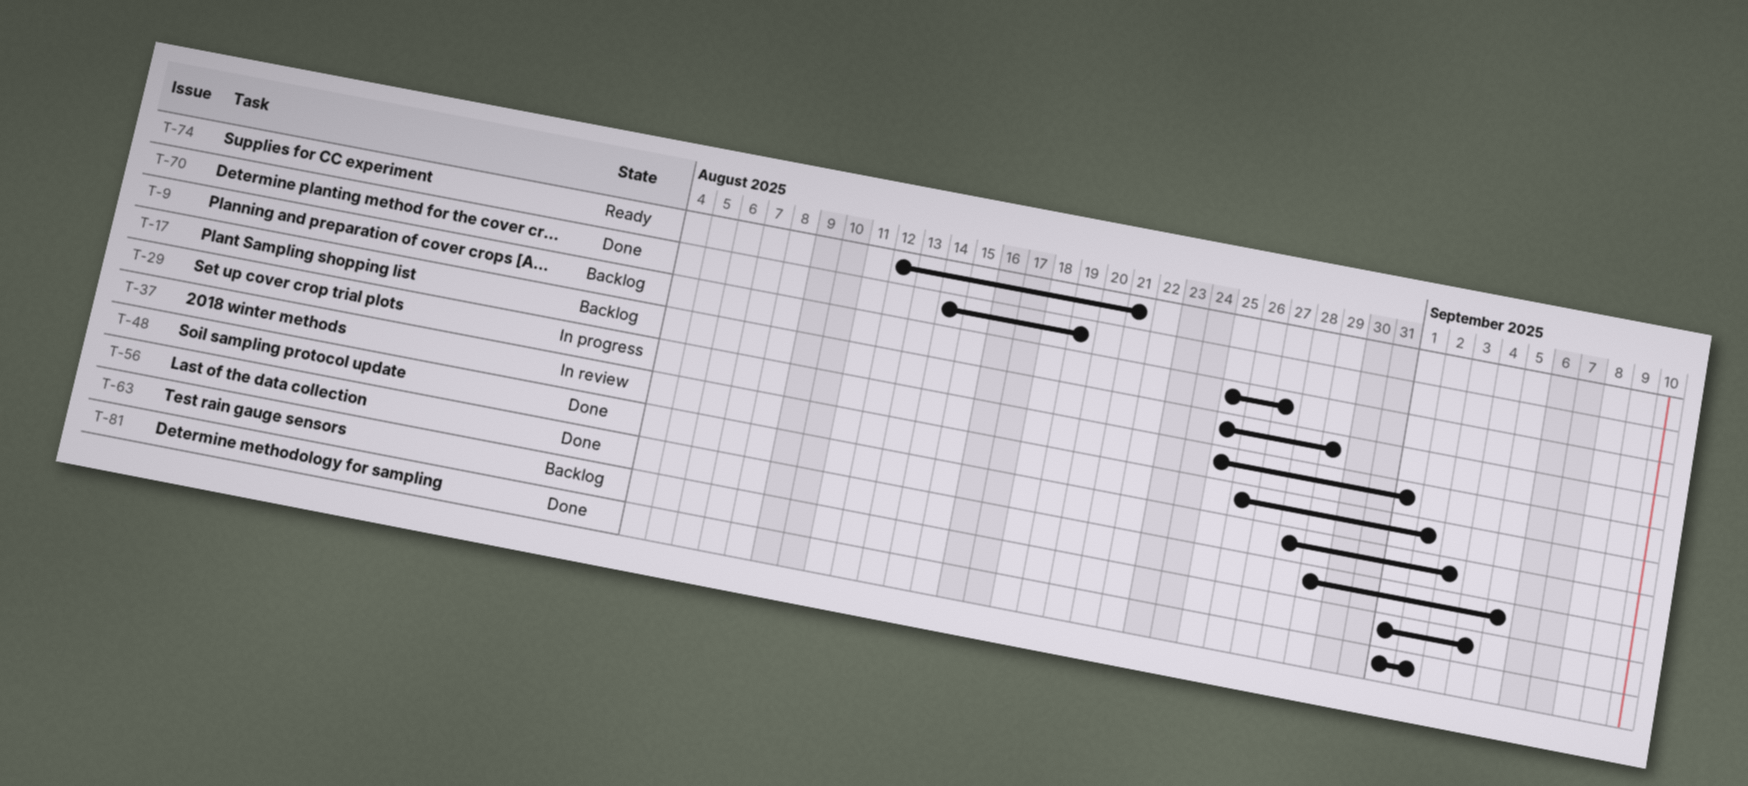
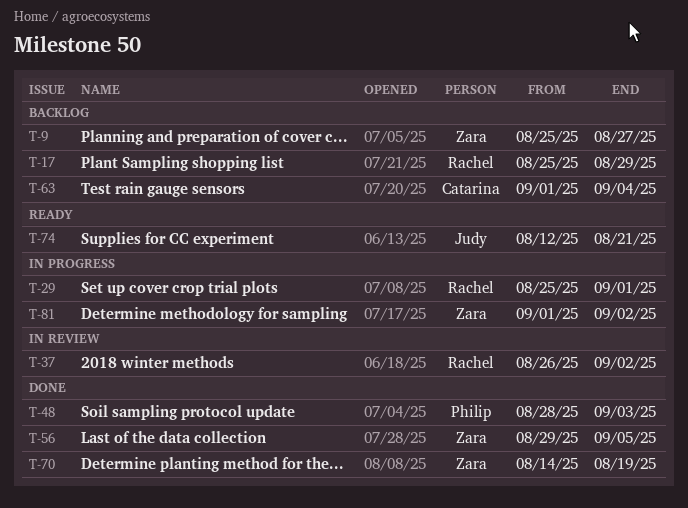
T-81, status: Done -> In progress

